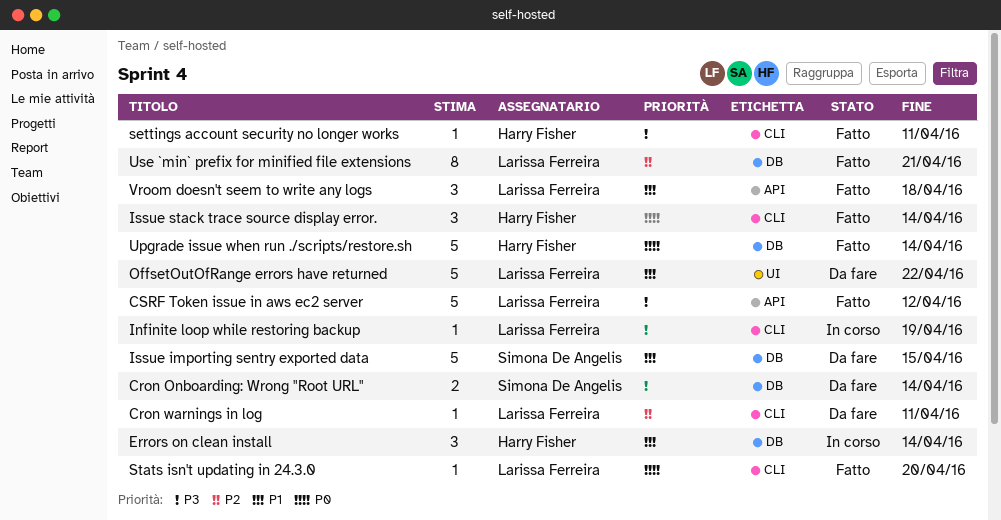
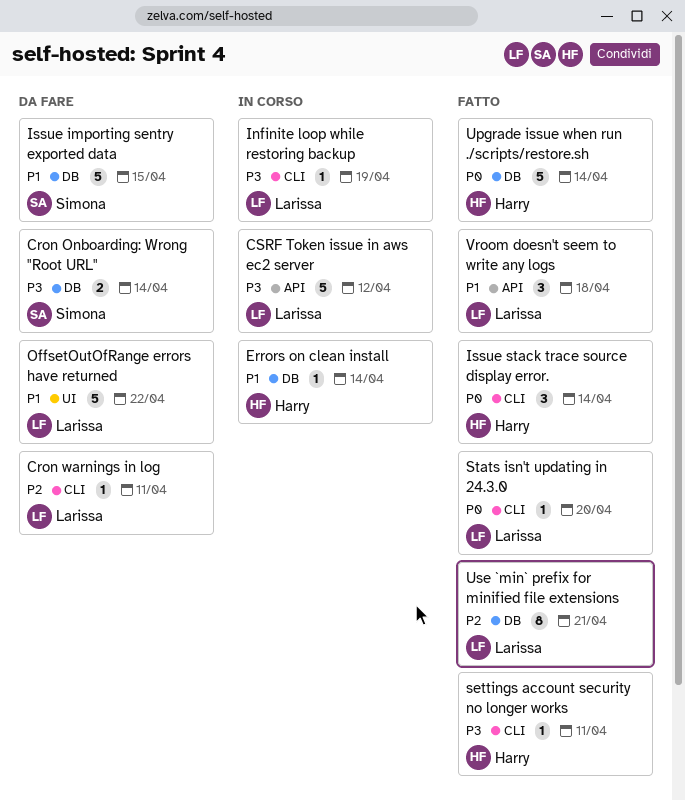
CSRF Token issue in aws ec2 server, status: Fatto -> In corso
Errors on clean install, estimate: 3 -> 1

